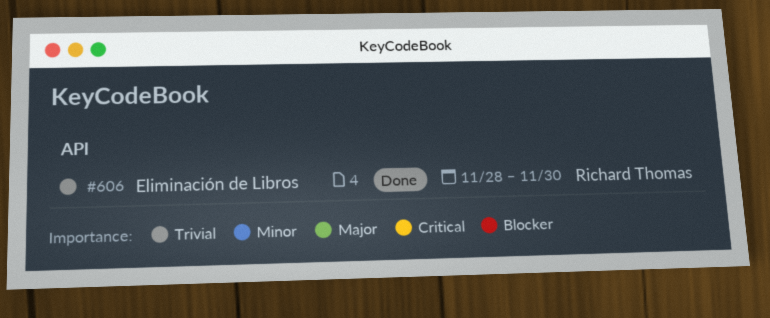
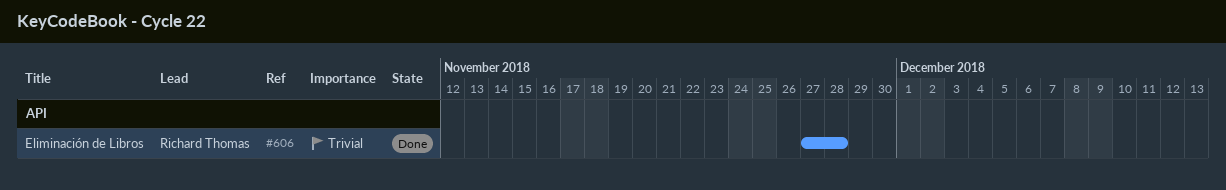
#606, start: Nov 28 -> Nov 27
#606, due: Nov 30 -> Nov 28

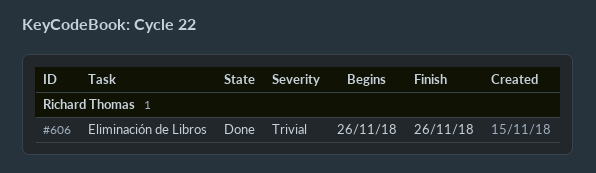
#606, start: Nov 27 -> Nov 26
#606, due: Nov 28 -> Nov 26

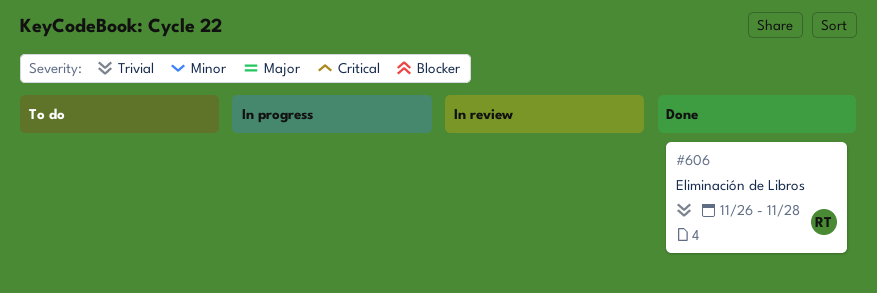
#606, due: Nov 26 -> Nov 28

